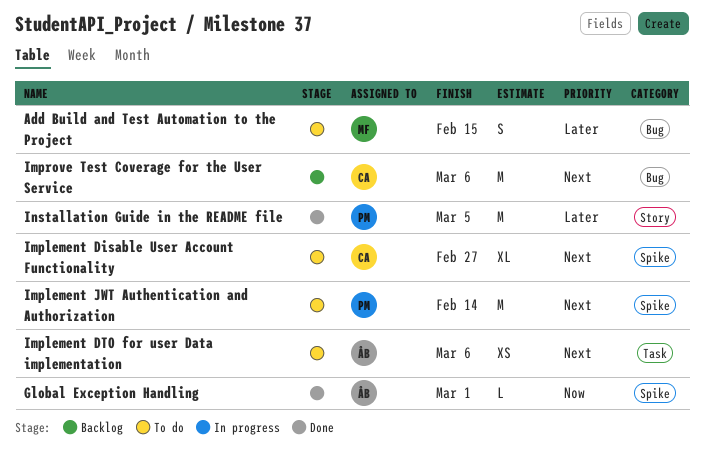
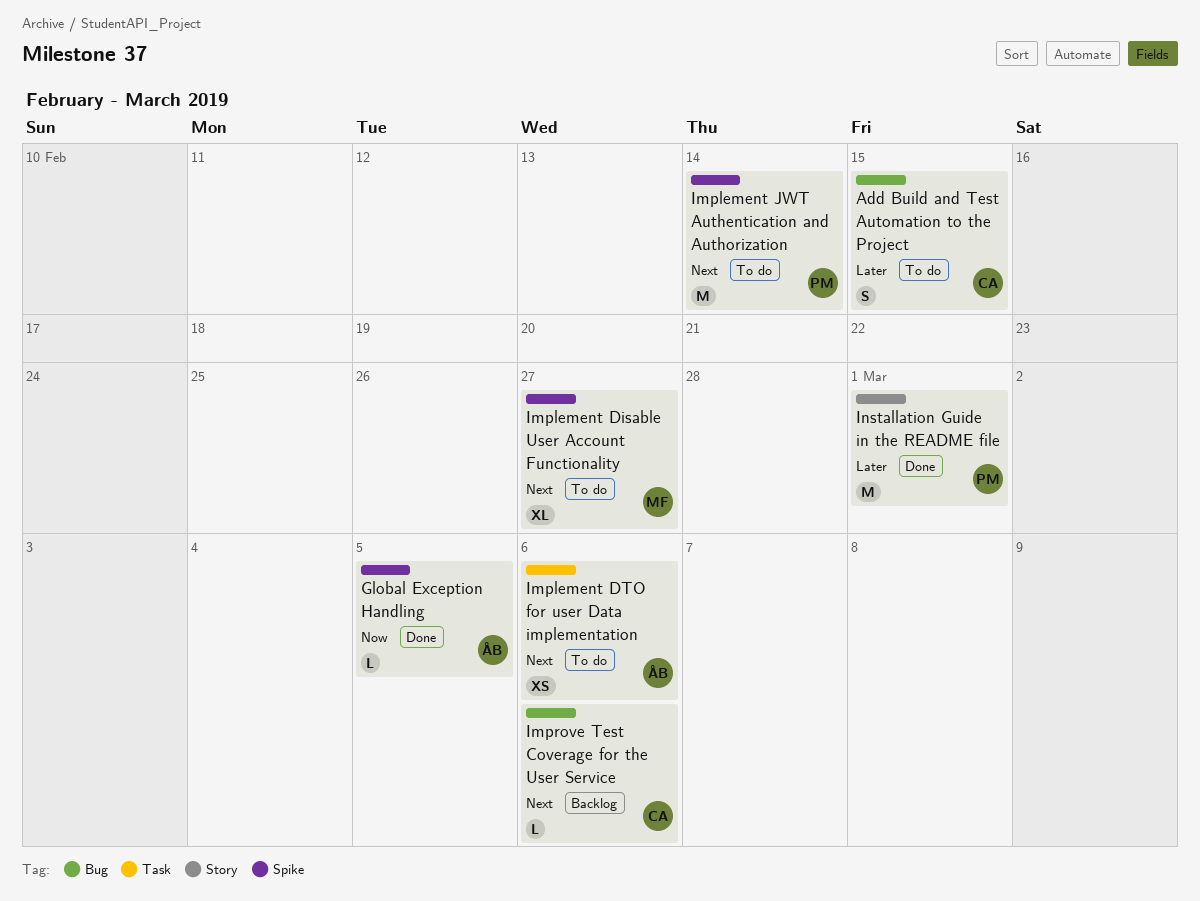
Add Build and Test Automation to the Project, owner: MF -> CA
Global Exception Handling, due: Mar 1 -> Mar 5
Implement Disable User Account Functionality, owner: CA -> MF
Improve Test Coverage for the User Service, estimate: M -> L
Installation Guide in the README file, due: Mar 5 -> Mar 1

